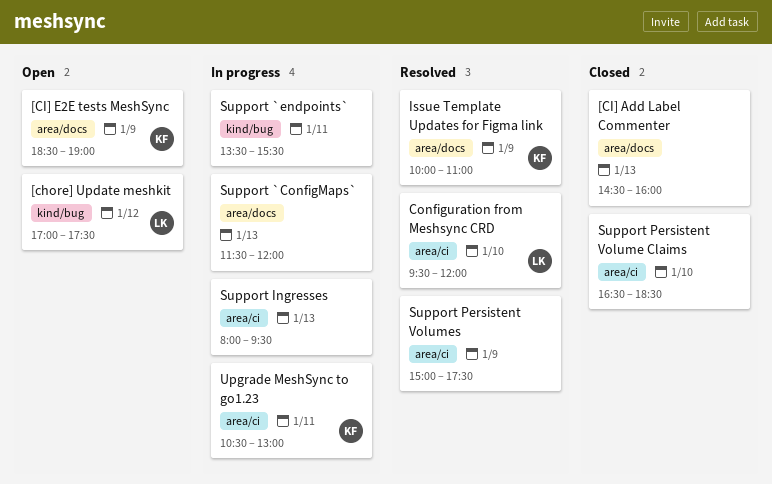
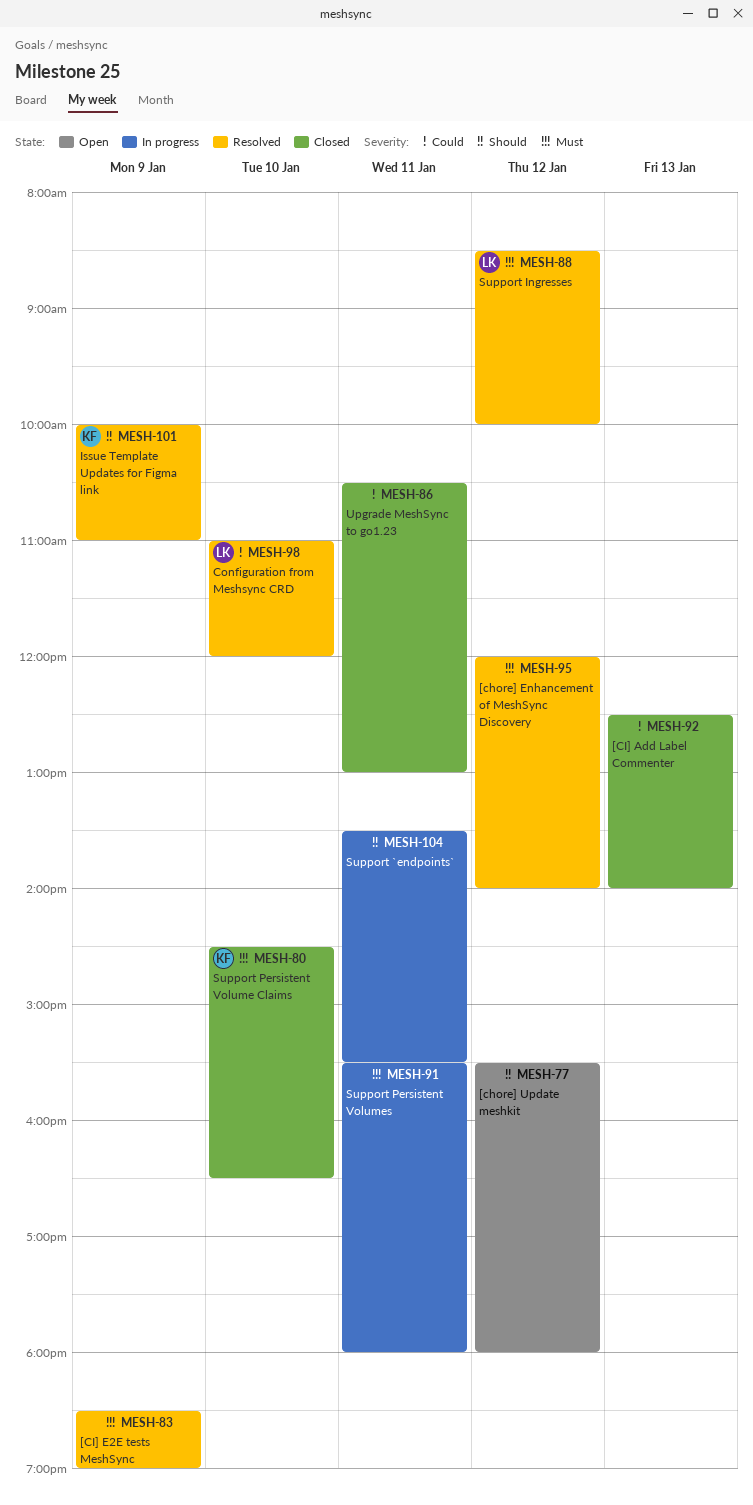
[chore] Enhancement of MeshSync Discovery: none -> present
[chore] Update meshkit, owner: LK -> none
[chore] Update meshkit, begins: 17:00 -> 15:30
[chore] Update meshkit, ends: 17:30 -> 18:00
[CI] Add Label Commenter, begins: 14:30 -> 12:30
[CI] Add Label Commenter, ends: 16:00 -> 14:00
[CI] E2E tests MeshSync, status: Open -> Resolved
[CI] E2E tests MeshSync, owner: KF -> none
Configuration from Meshsync CRD, begins: 09:30 -> 11:00
Support `ConfigMaps`: present -> none
Support Ingresses, status: In progress -> Resolved
Support Ingresses, owner: none -> LK
Support Ingresses, day: Jan 13 -> Jan 12
Support Ingresses, begins: 08:00 -> 08:30
Support Ingresses, ends: 09:30 -> 10:00
Support Persistent Volume Claims, owner: none -> KF
Support Persistent Volume Claims, begins: 16:30 -> 14:30
Support Persistent Volume Claims, ends: 18:30 -> 16:30
Support Persistent Volumes, status: Resolved -> In progress
Support Persistent Volumes, day: Jan 9 -> Jan 11
Support Persistent Volumes, begins: 15:00 -> 15:30
Support Persistent Volumes, ends: 17:30 -> 18:00
Upgrade MeshSync to go1.23, status: In progress -> Closed
Upgrade MeshSync to go1.23, owner: KF -> none

